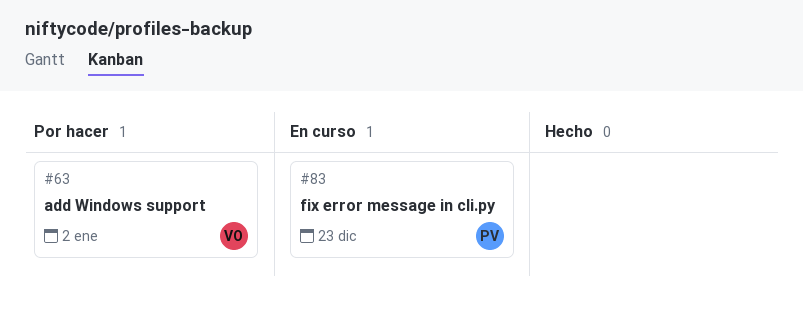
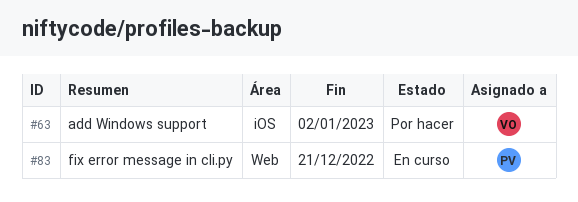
#83, due: Dec 23 -> Dec 21

